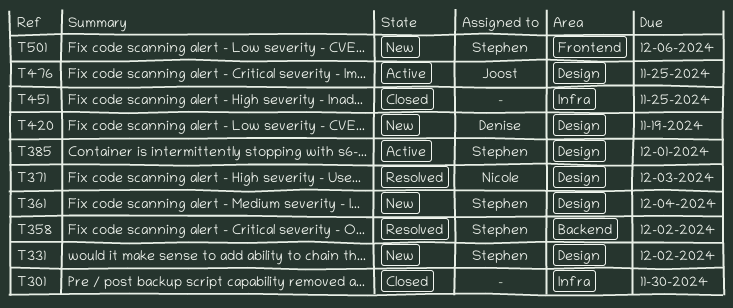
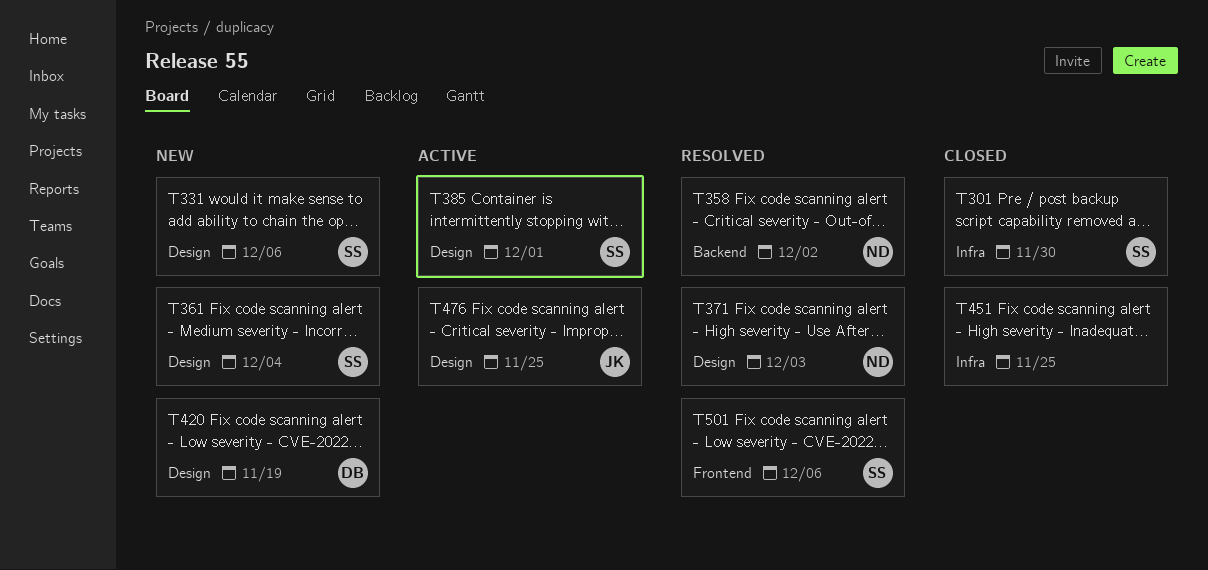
T301, owner: none -> Stephen
T331, due: Dec 2 -> Dec 6
T358, owner: Stephen -> Nicole
T501, status: New -> Resolved

